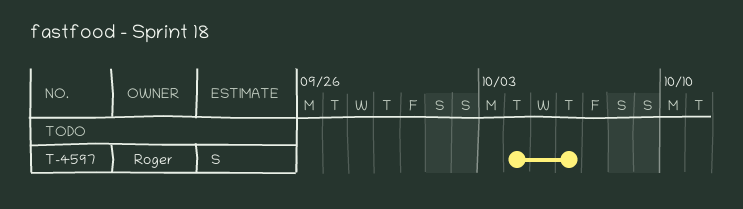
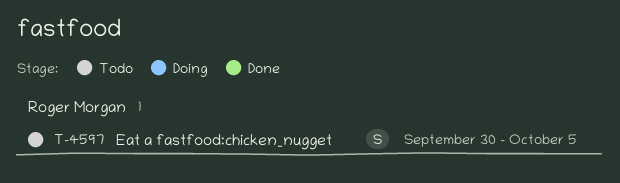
T-4597, start: Oct 4 -> Sep 30
T-4597, due: Oct 6 -> Oct 5

